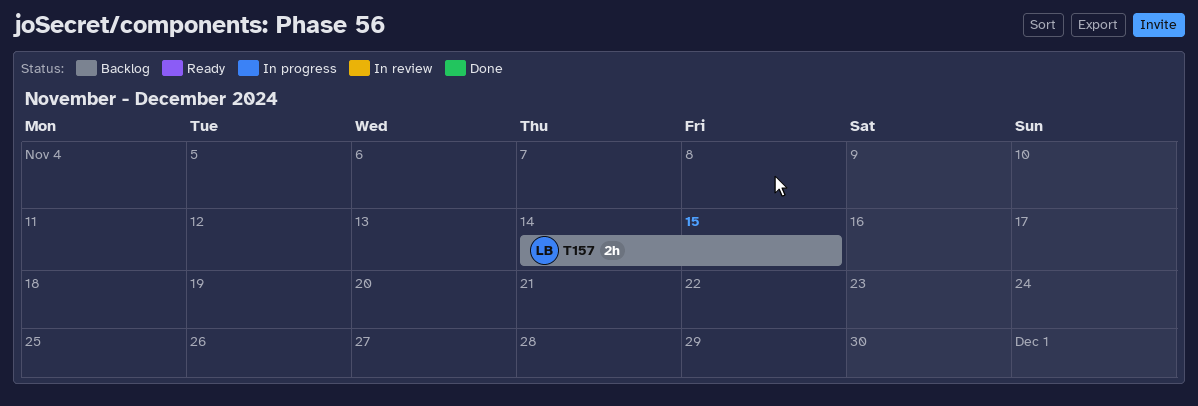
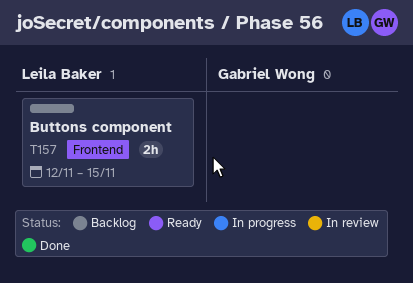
T157, start: Nov 14 -> Nov 12

